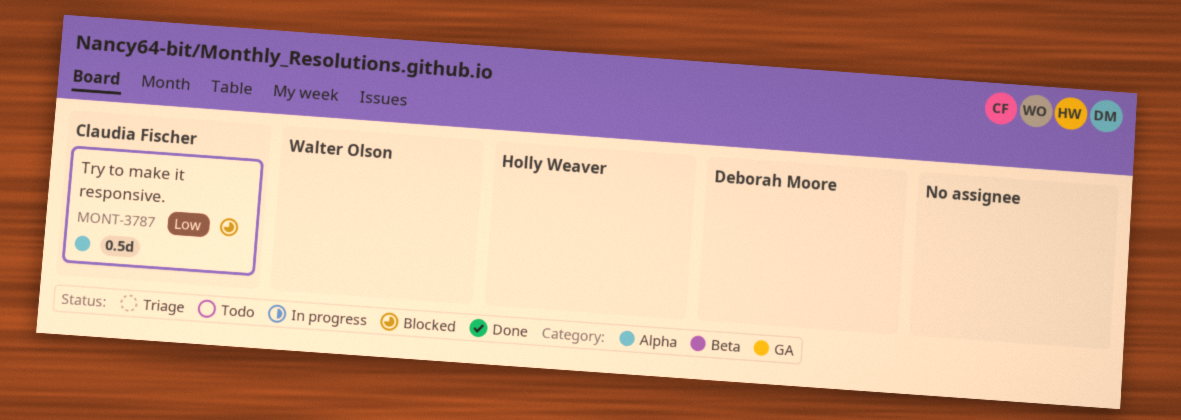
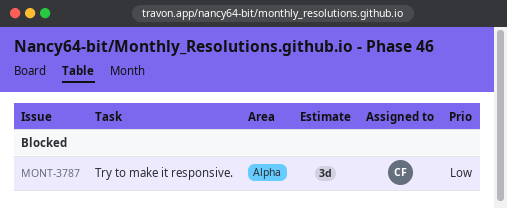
MONT-3787, estimate: 0.5d -> 3d

